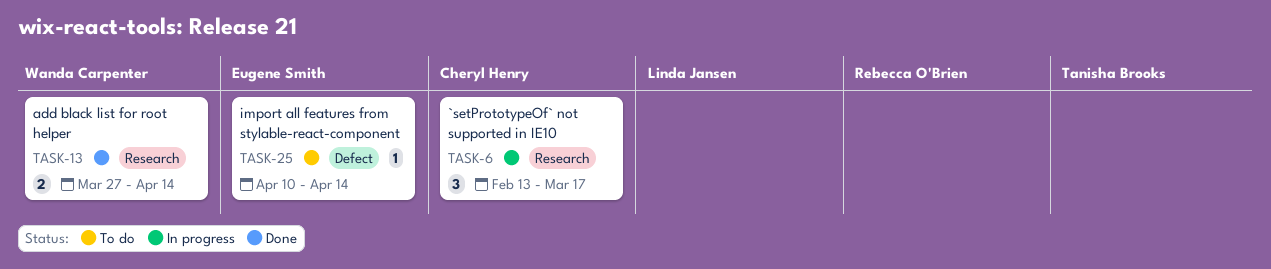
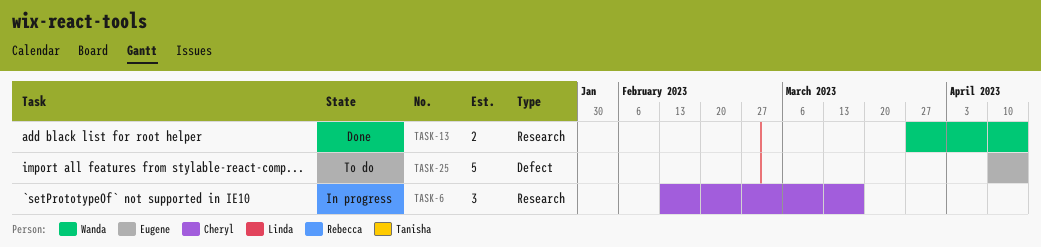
TASK-25, estimate: 1 -> 5

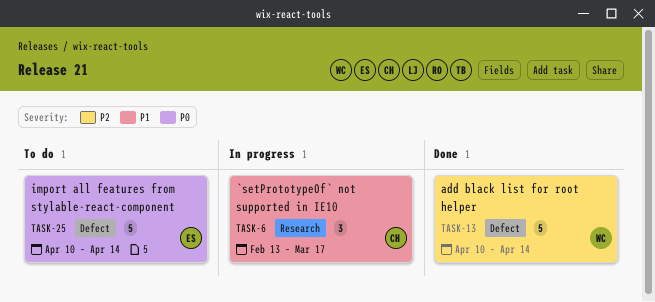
TASK-13, label: Research -> Defect
TASK-13, estimate: 2 -> 5
TASK-13, start: Mar 27 -> Apr 10

